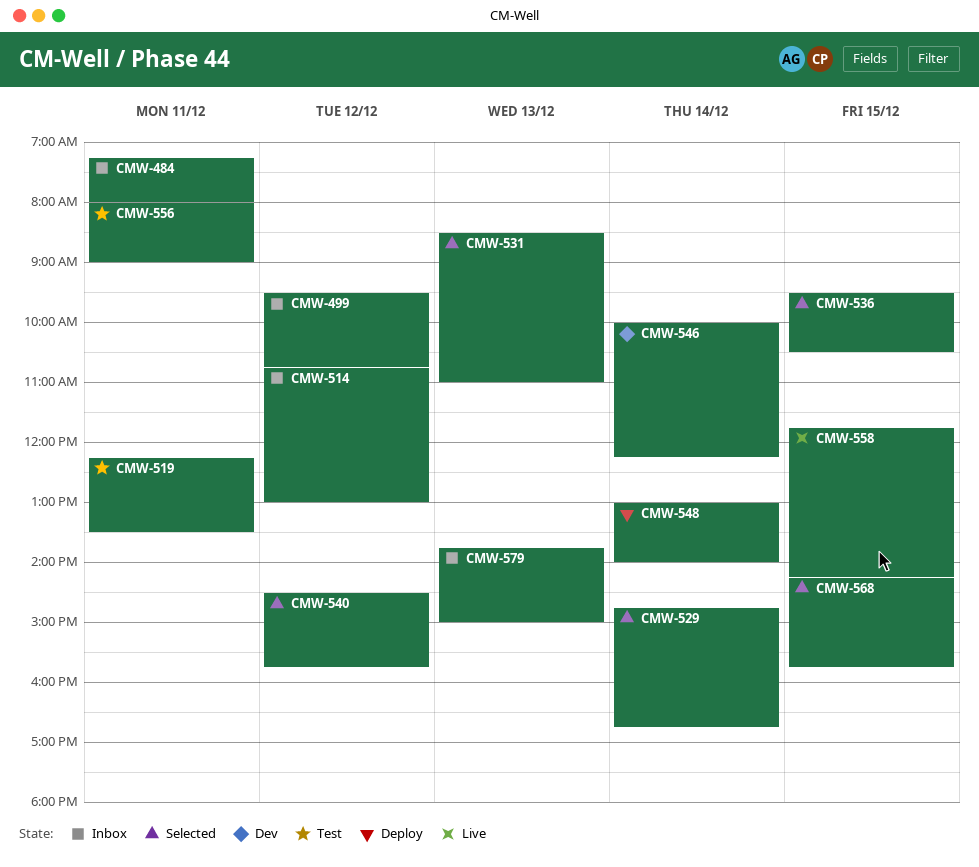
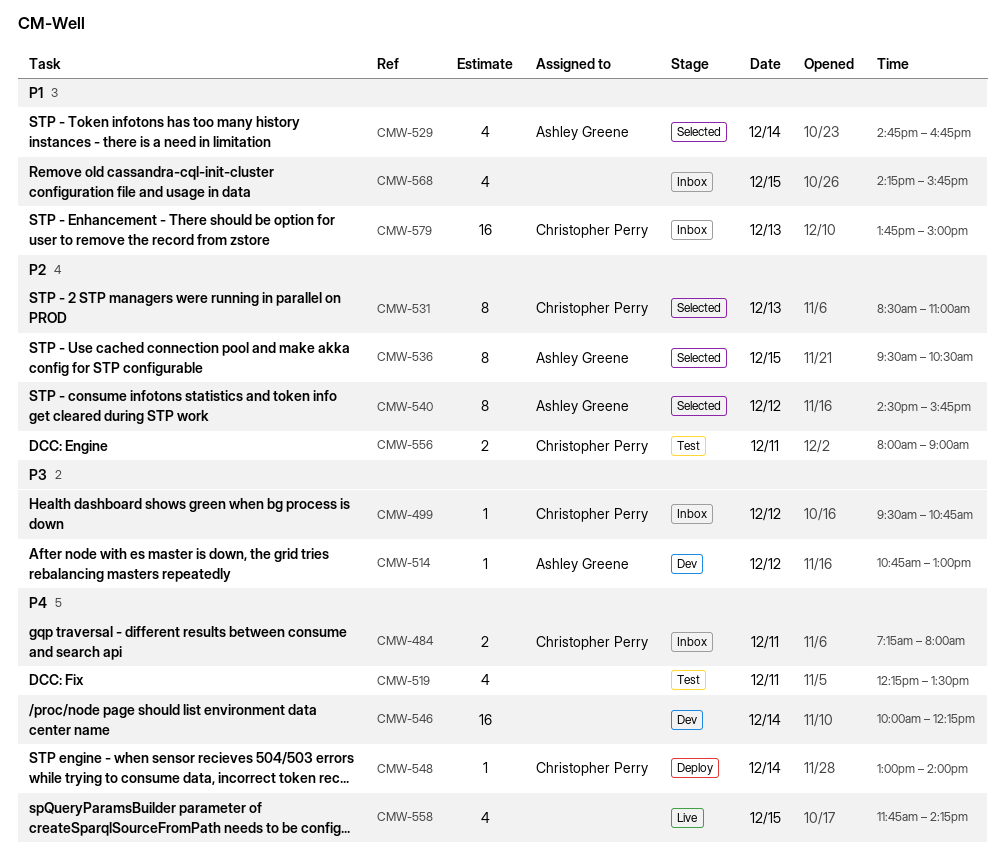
CMW-514, status: Inbox -> Dev
CMW-568, status: Selected -> Inbox

